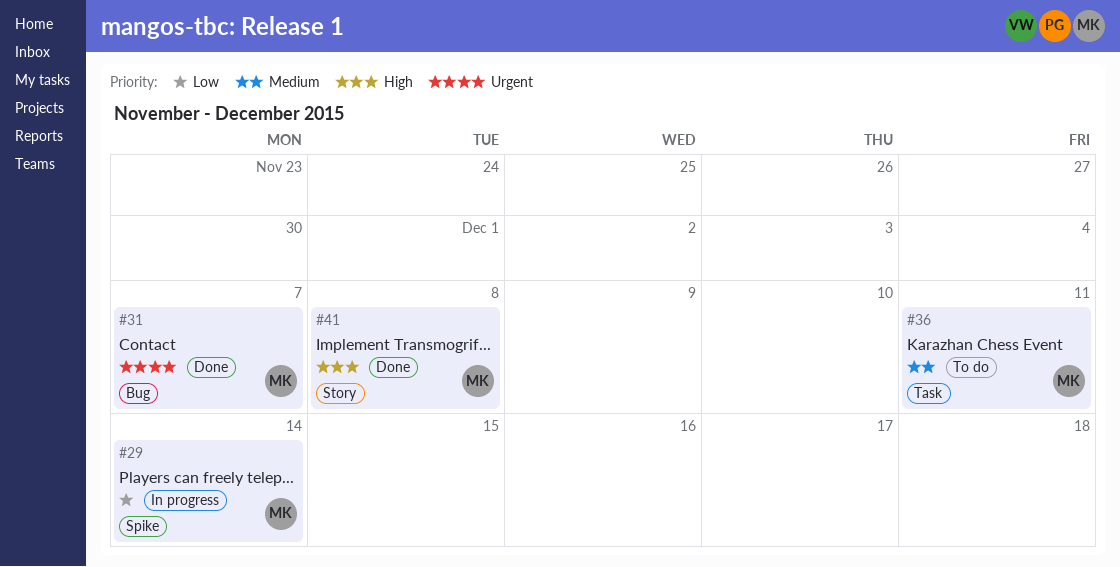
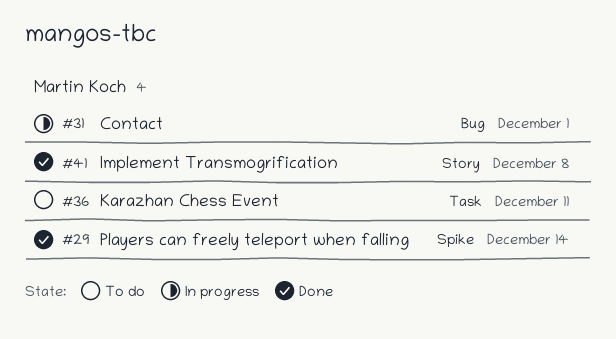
#29, status: In progress -> Done
#31, status: Done -> In progress
#31, due: Dec 7 -> Dec 1

